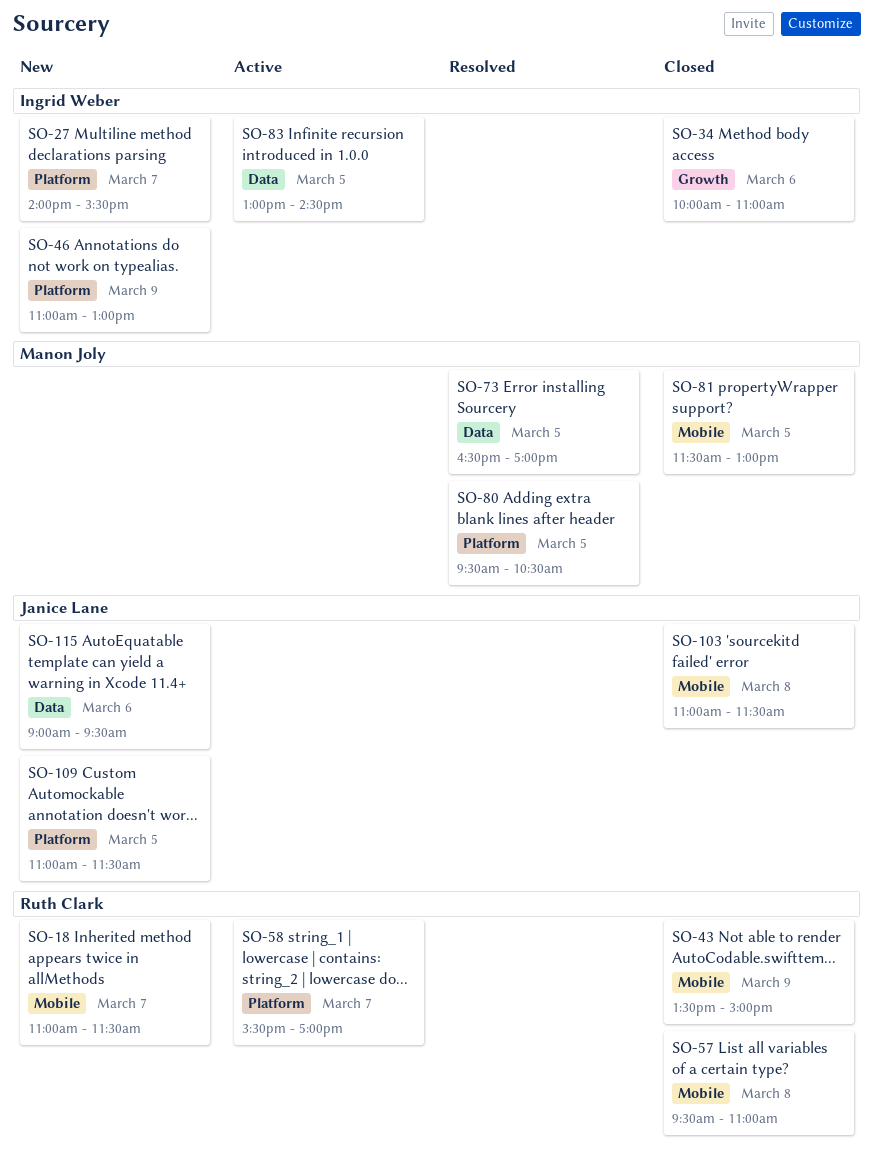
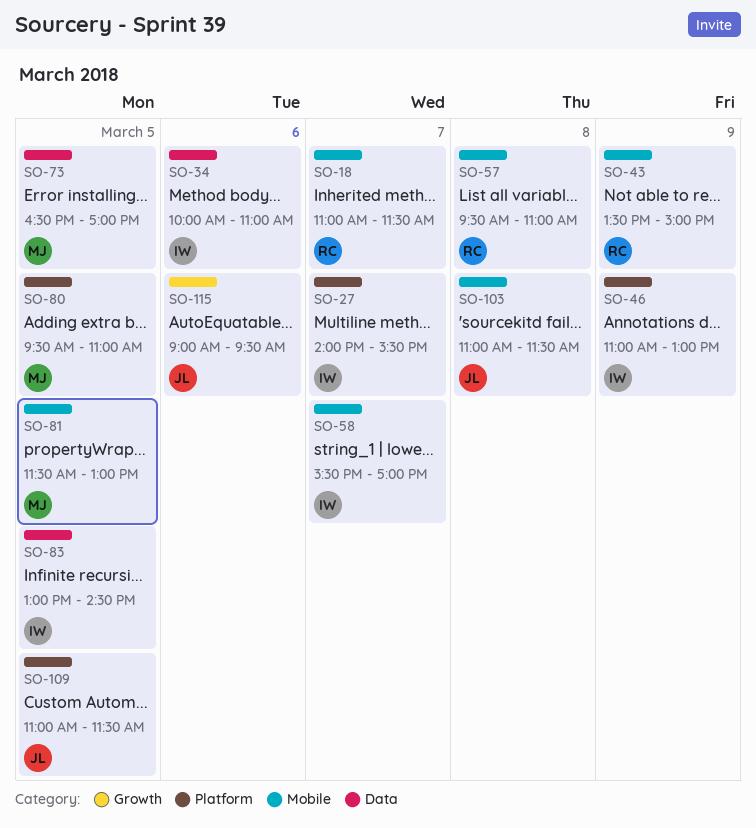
SO-34, label: Growth -> Data
SO-58, owner: Ruth Clark -> Ingrid Weber
SO-58, label: Platform -> Mobile
SO-80, ends: 10:30 -> 11:00
SO-115, label: Data -> Growth

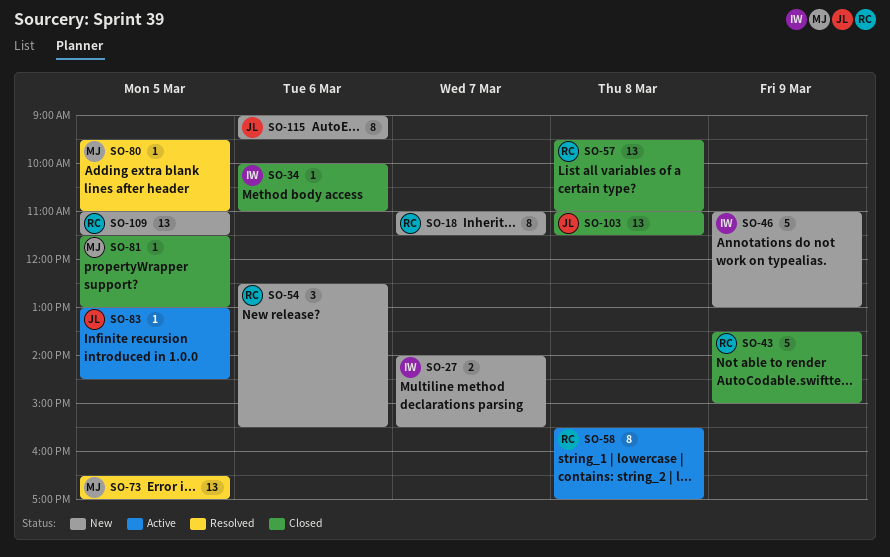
SO-54: none -> present
SO-58, owner: IW -> RC
SO-58, day: Mar 7 -> Mar 8
SO-83, owner: IW -> JL
SO-109, owner: JL -> RC

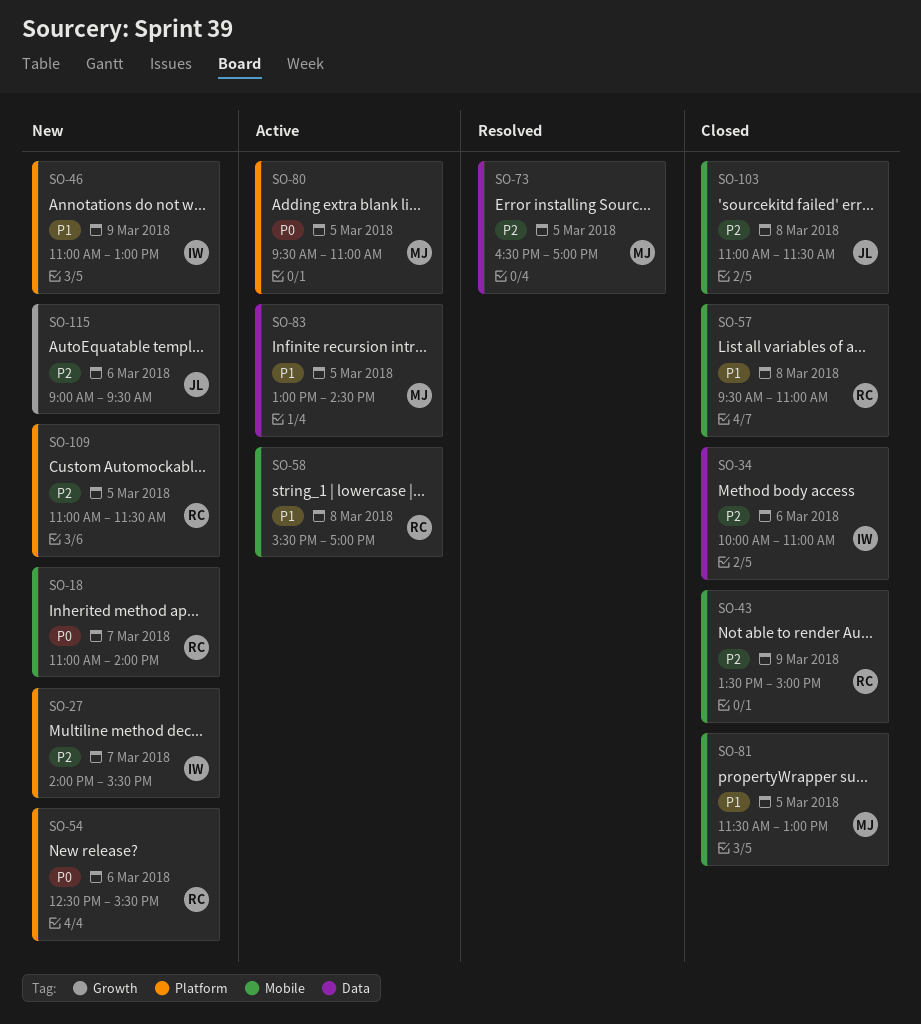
SO-18, ends: 11:30 -> 14:00
SO-80, status: Resolved -> Active
SO-83, owner: JL -> MJ

